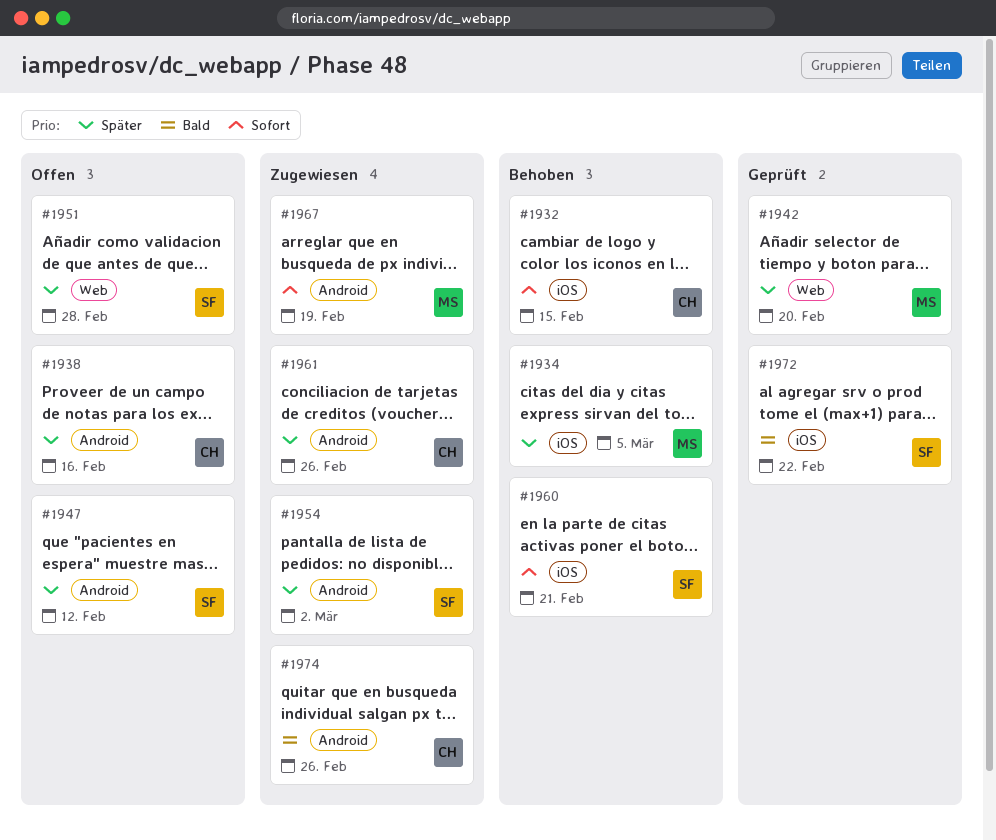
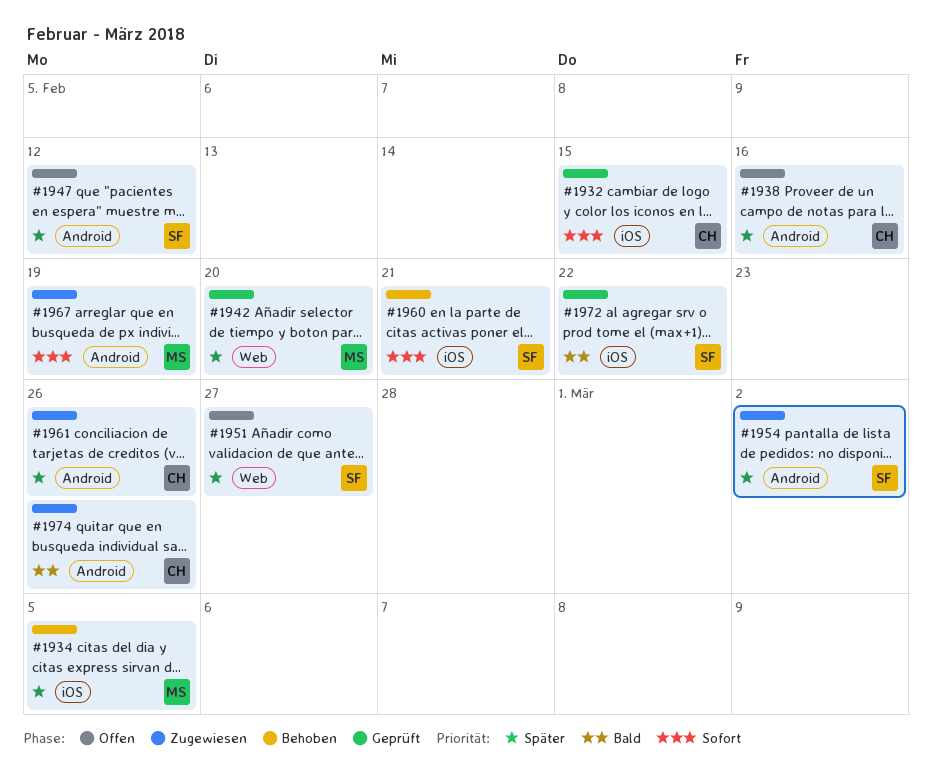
#1932, status: Behoben -> Geprüft
#1951, due: Feb 28 -> Feb 27

